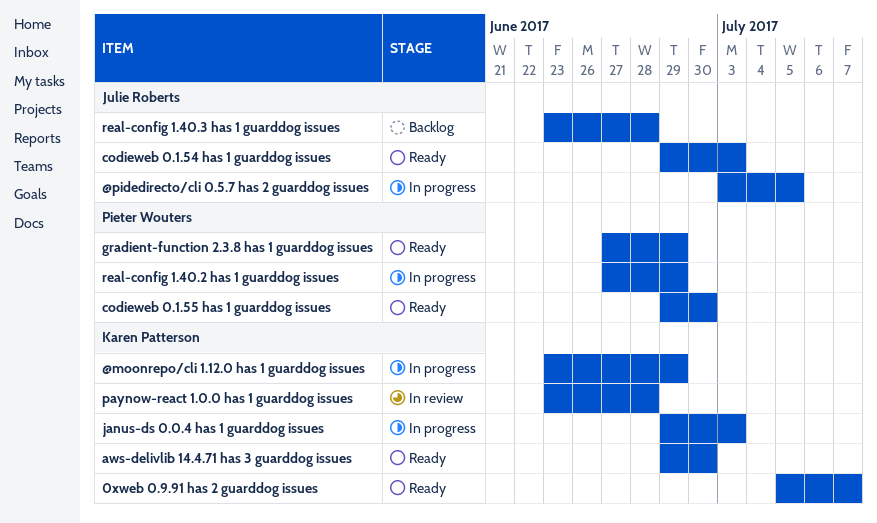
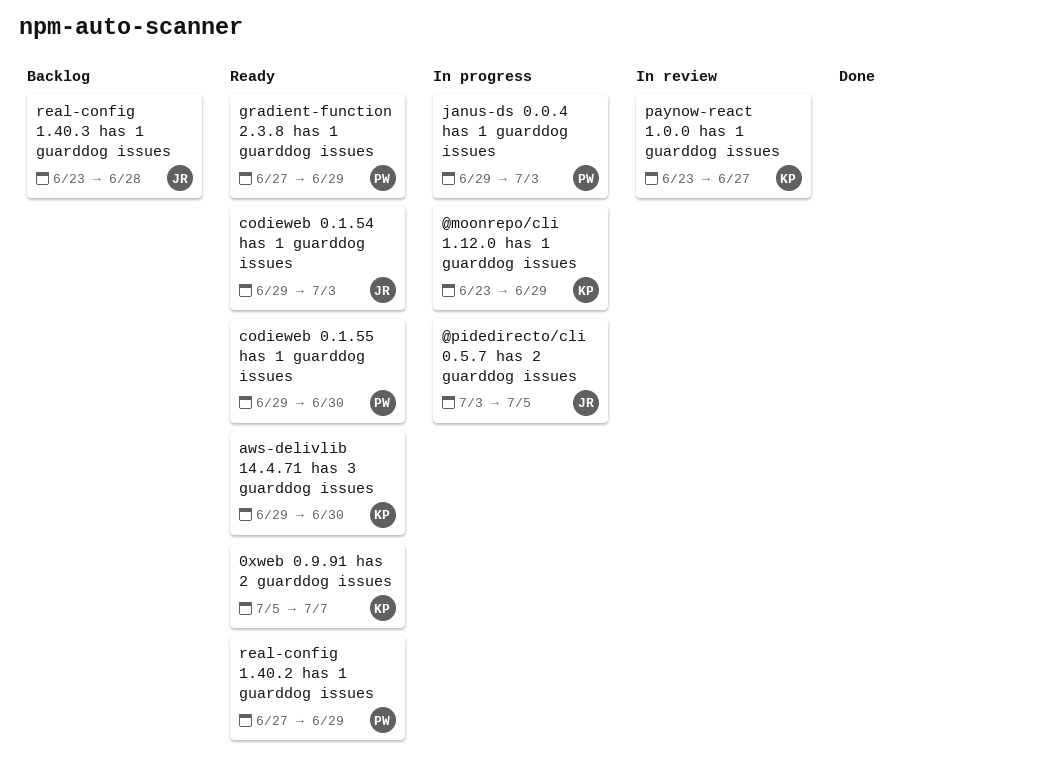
janus-ds 0.0.4 has 1 guarddog issues, owner: Karen Patterson -> Pieter Wouters
paynow-react 1.0.0 has 1 guarddog issues, due: Jun 28 -> Jun 27
real-config 1.40.2 has 1 guarddog issues, status: In progress -> Ready

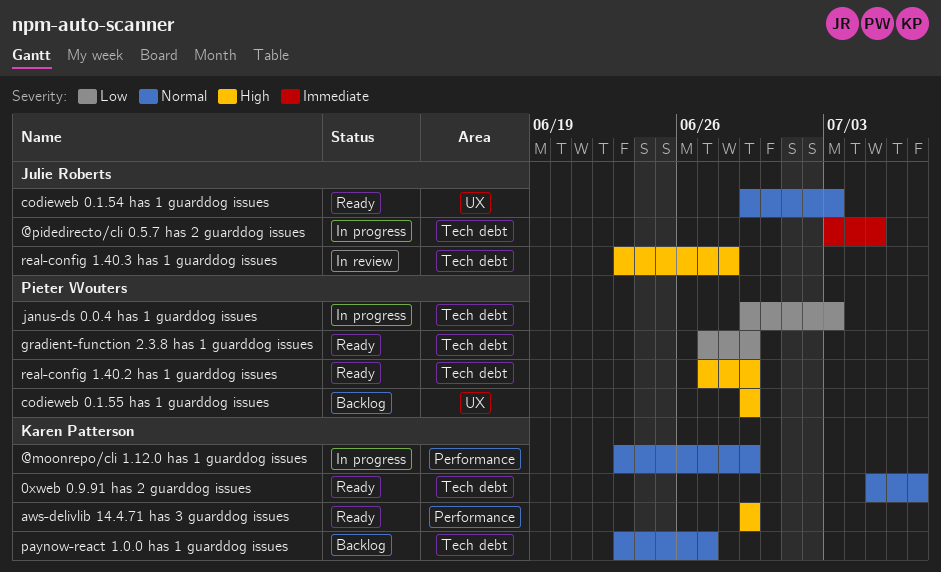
aws-delivlib 14.4.71 has 3 guarddog issues, due: Jun 30 -> Jun 29
codieweb 0.1.55 has 1 guarddog issues, status: Ready -> Backlog
codieweb 0.1.55 has 1 guarddog issues, due: Jun 30 -> Jun 29
paynow-react 1.0.0 has 1 guarddog issues, status: In review -> Backlog
real-config 1.40.3 has 1 guarddog issues, status: Backlog -> In review

